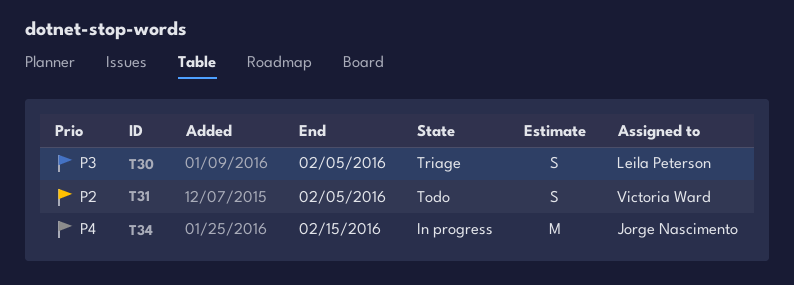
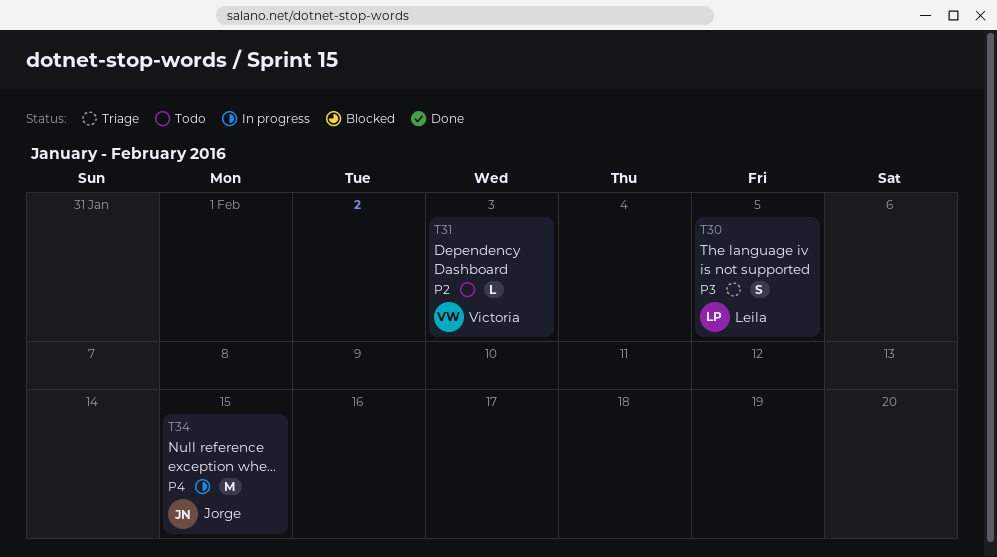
T31, estimate: S -> L
T31, due: Feb 5 -> Feb 3

